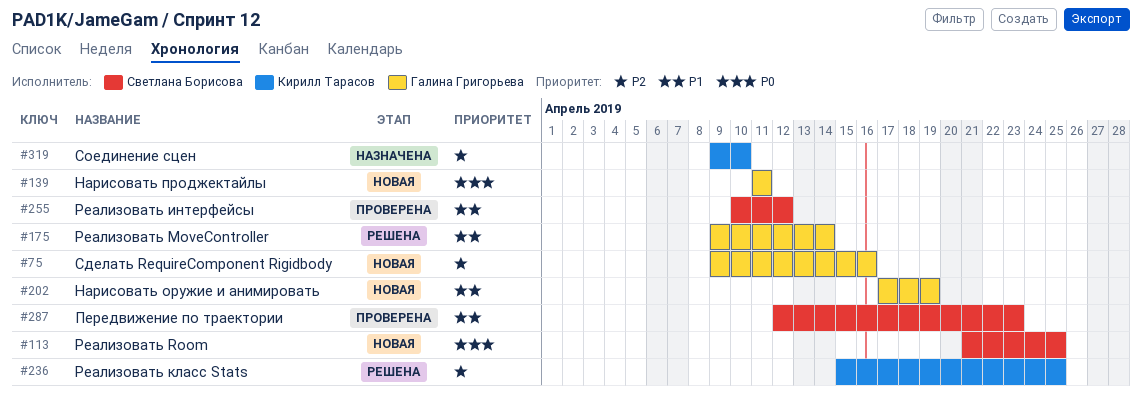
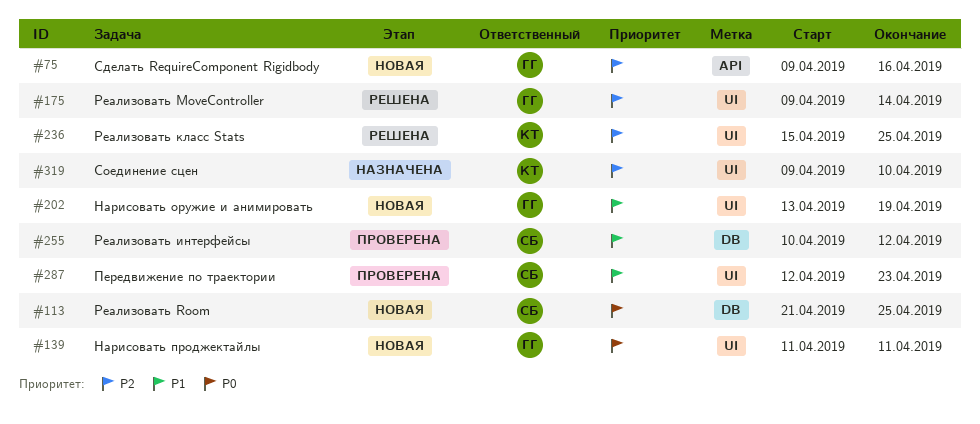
#175, priority: P1 -> P2
#202, start: Apr 17 -> Apr 13

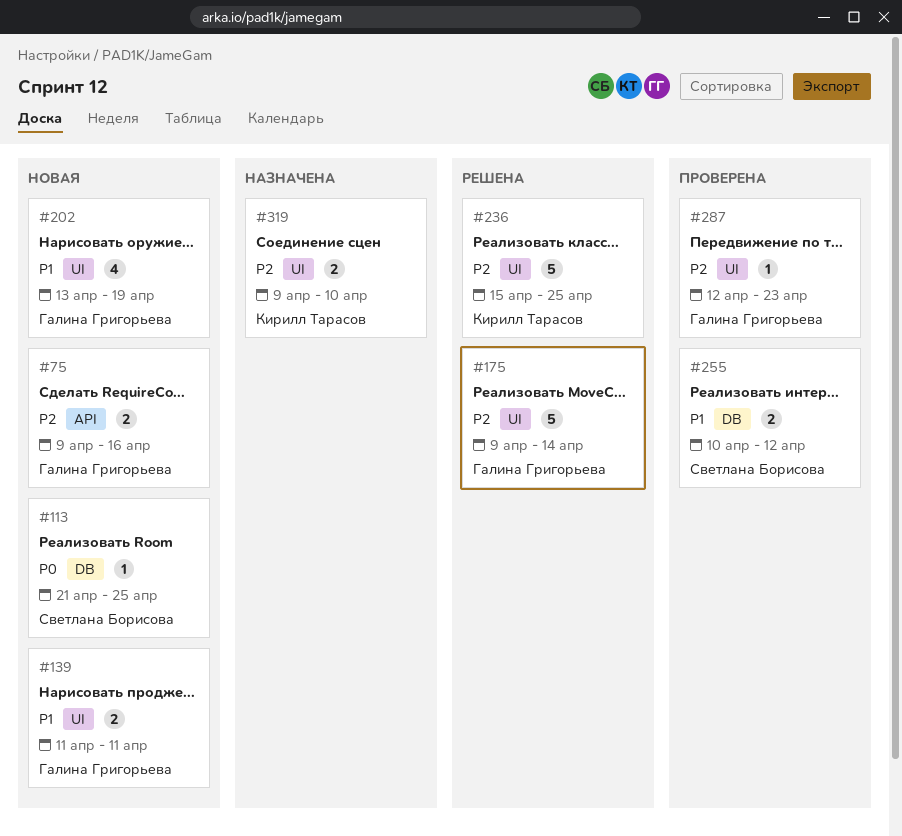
#139, priority: P0 -> P1
#287, owner: Светлана Борисова -> Галина Григорьева
#287, priority: P1 -> P2

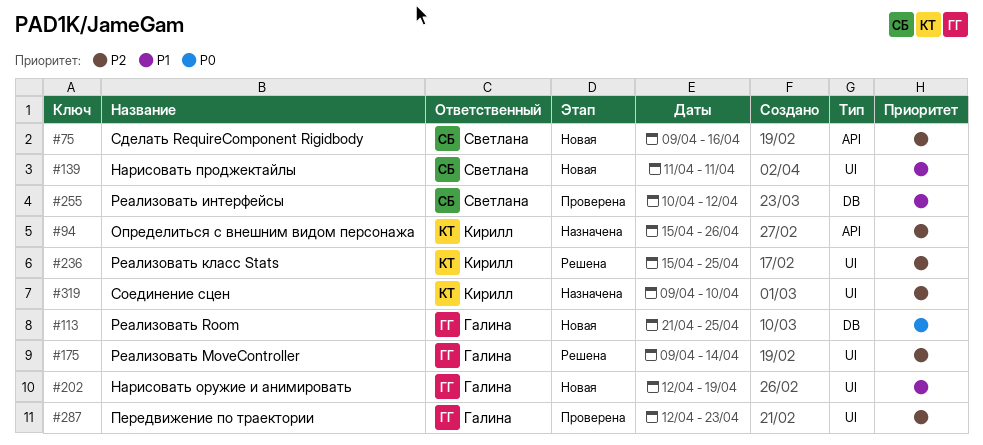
#75, owner: Галина Григорьева -> Светлана Борисова
#94: none -> present
#113, owner: Светлана Борисова -> Галина Григорьева
#139, owner: Галина Григорьева -> Светлана Борисова
#202, start: Apr 13 -> Apr 12

